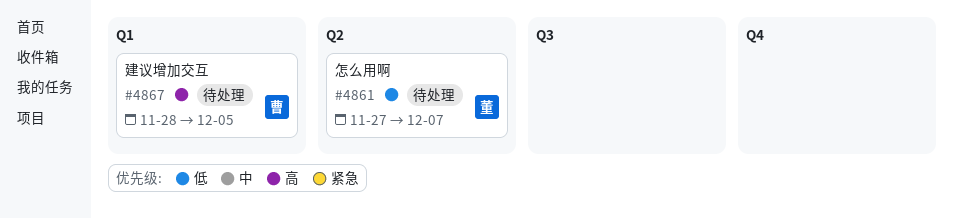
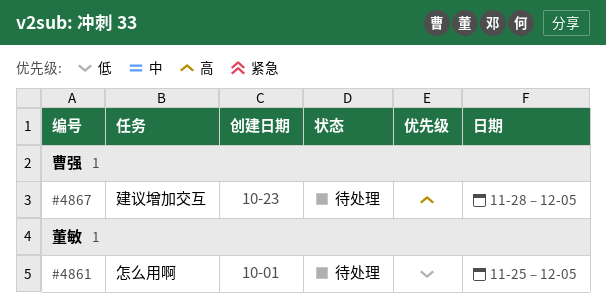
#4861, start: Nov 27 -> Nov 25
#4861, due: Dec 7 -> Dec 5

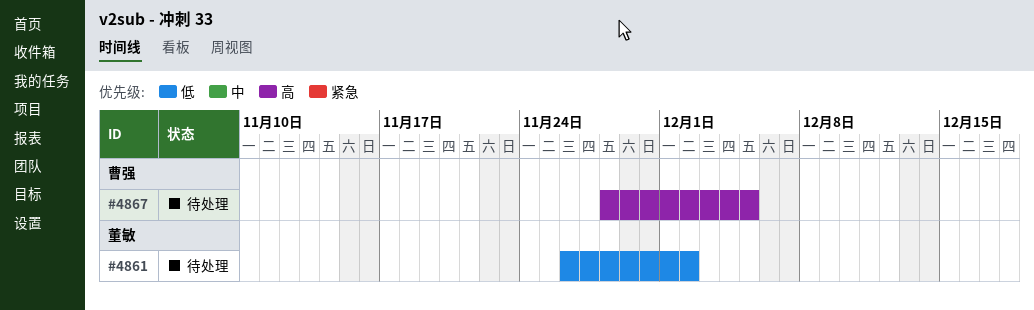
#4861, start: Nov 25 -> Nov 26
#4861, due: Dec 5 -> Dec 2

